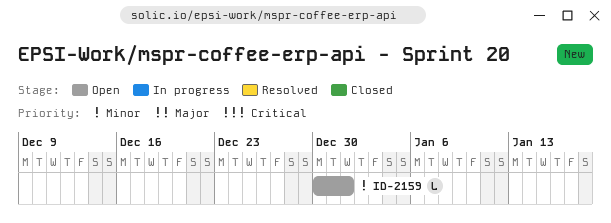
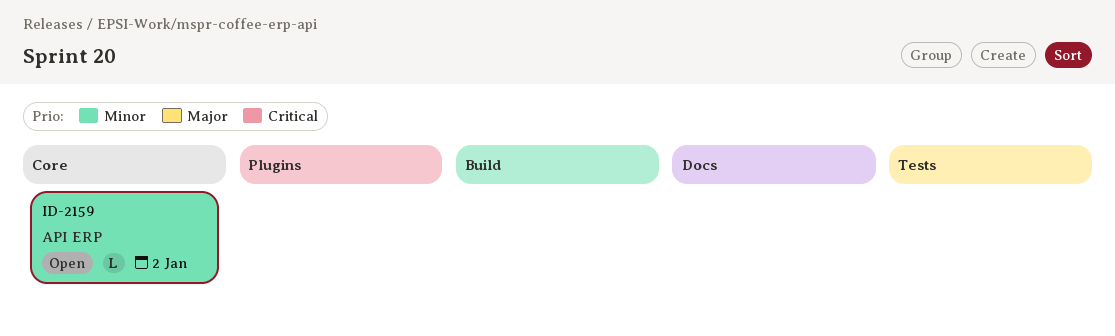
ID-2159, due: Jan 1 -> Jan 2

